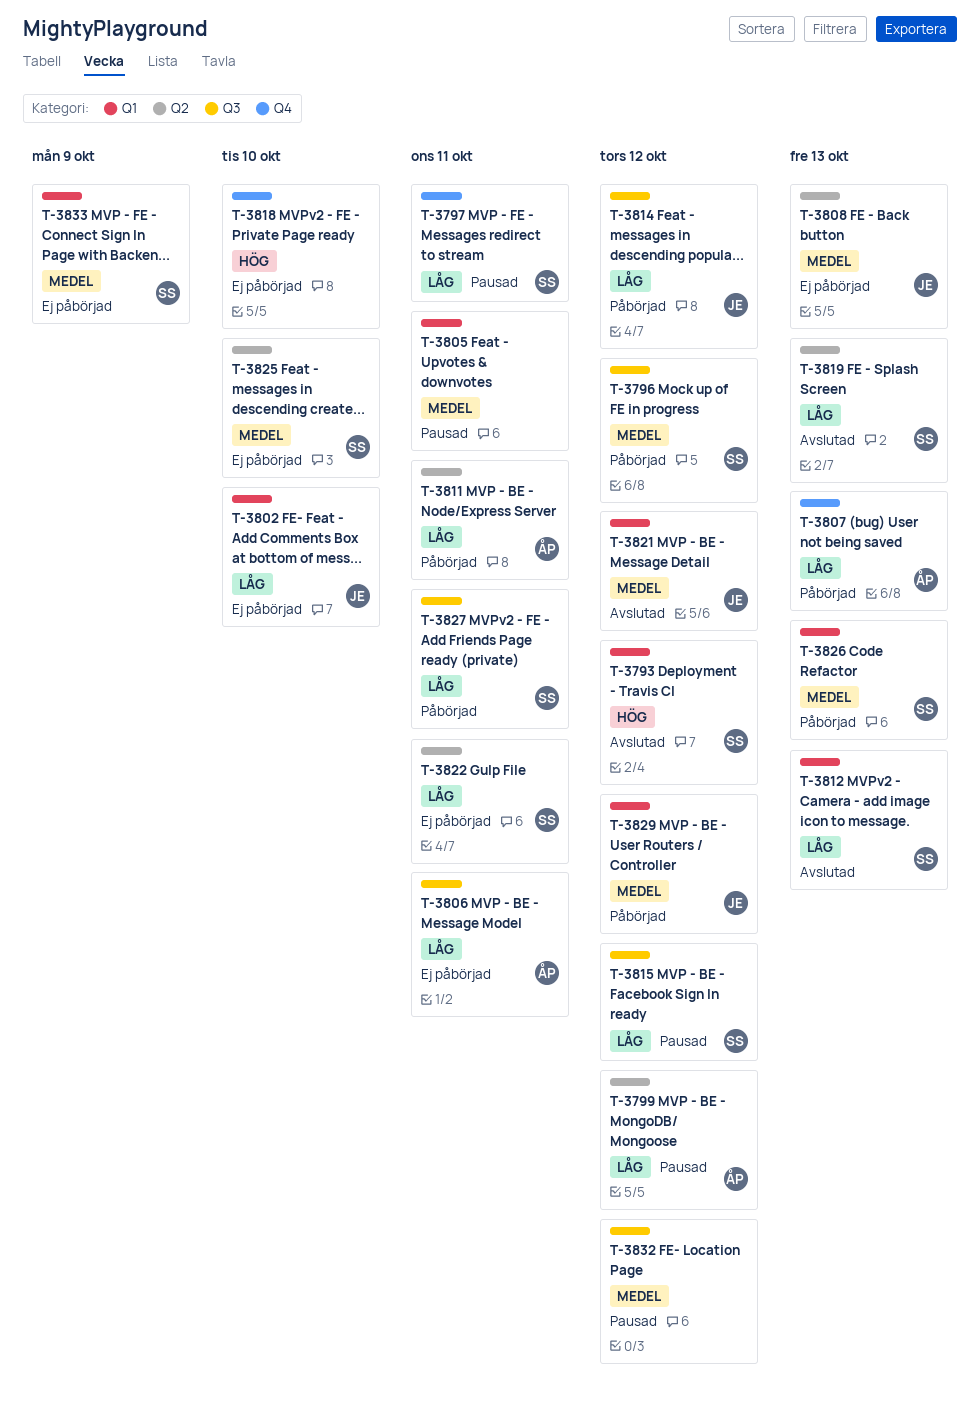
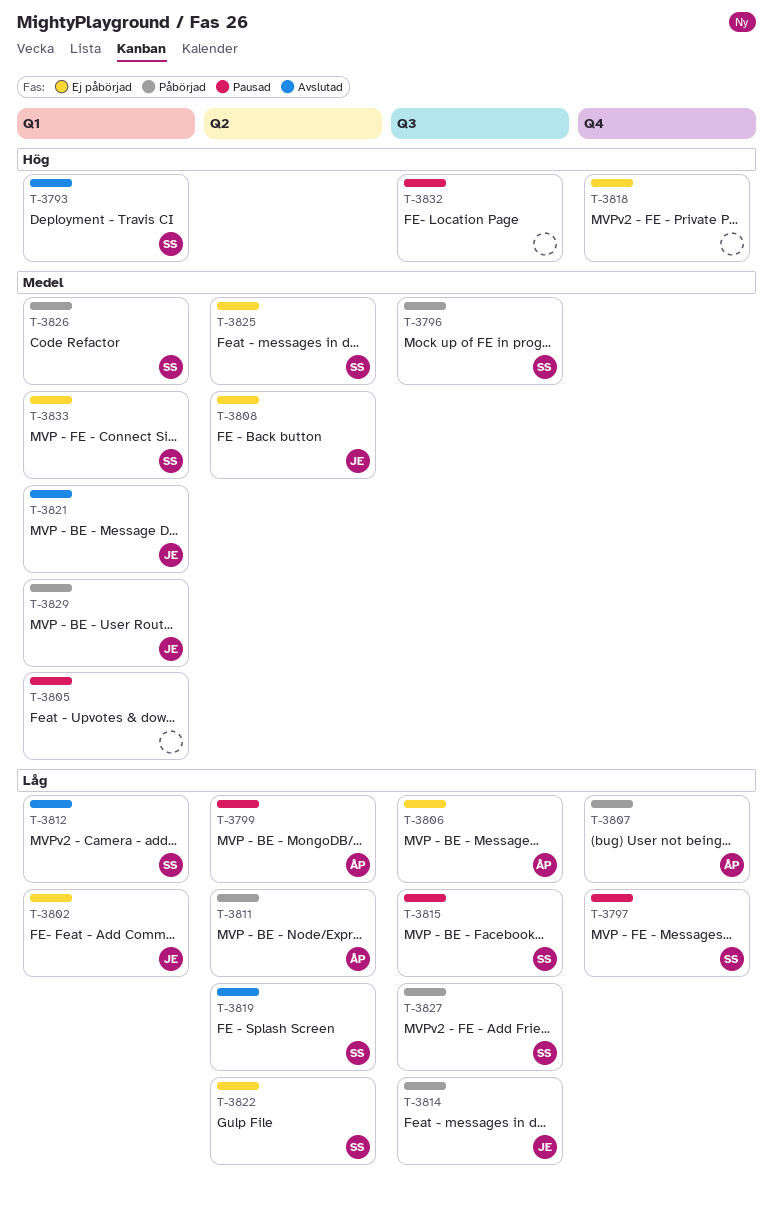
T-3832, priority: Medel -> Hög

